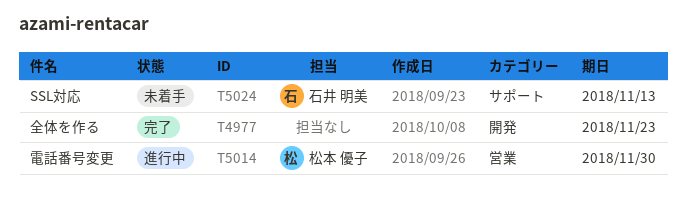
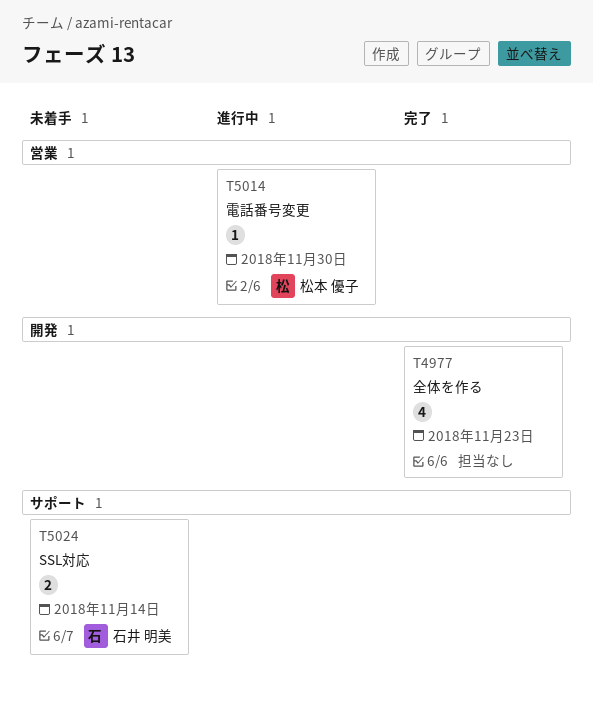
T5024, due: Nov 13 -> Nov 14

